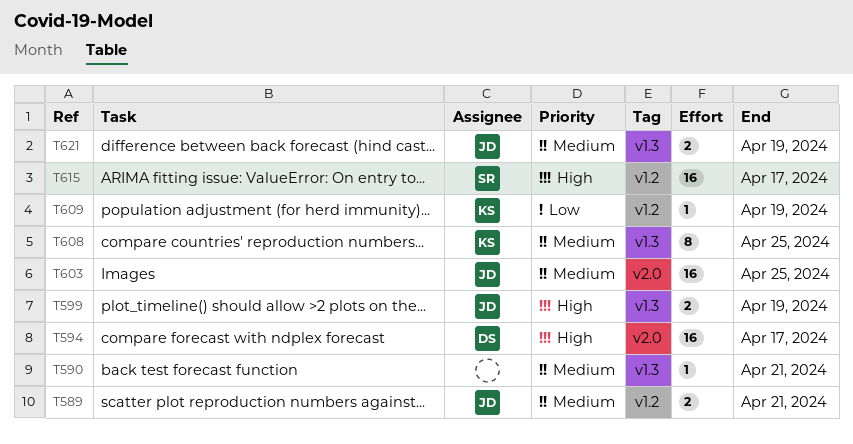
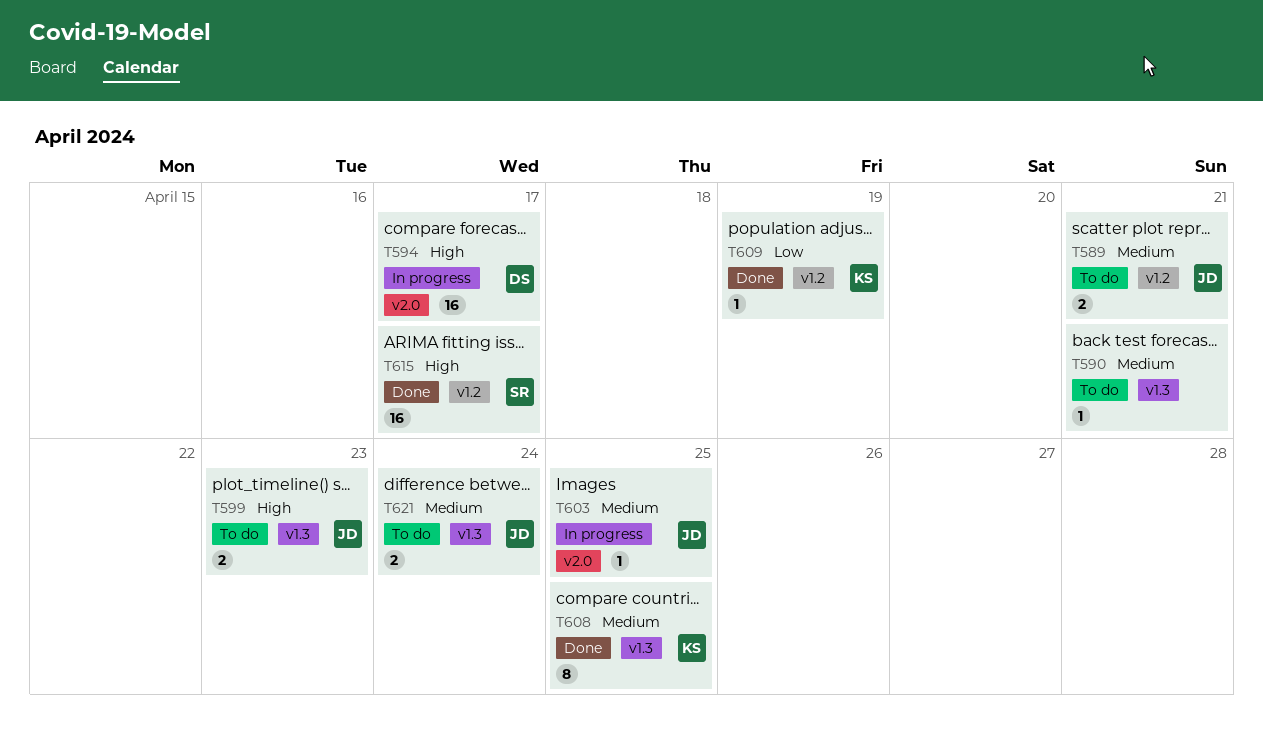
T599, due: Apr 19 -> Apr 23
T603, estimate: 16 -> 1
T621, due: Apr 19 -> Apr 24

